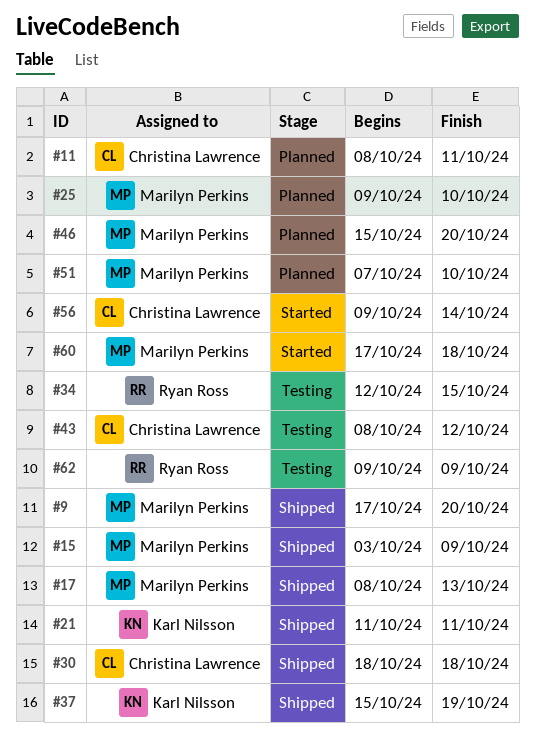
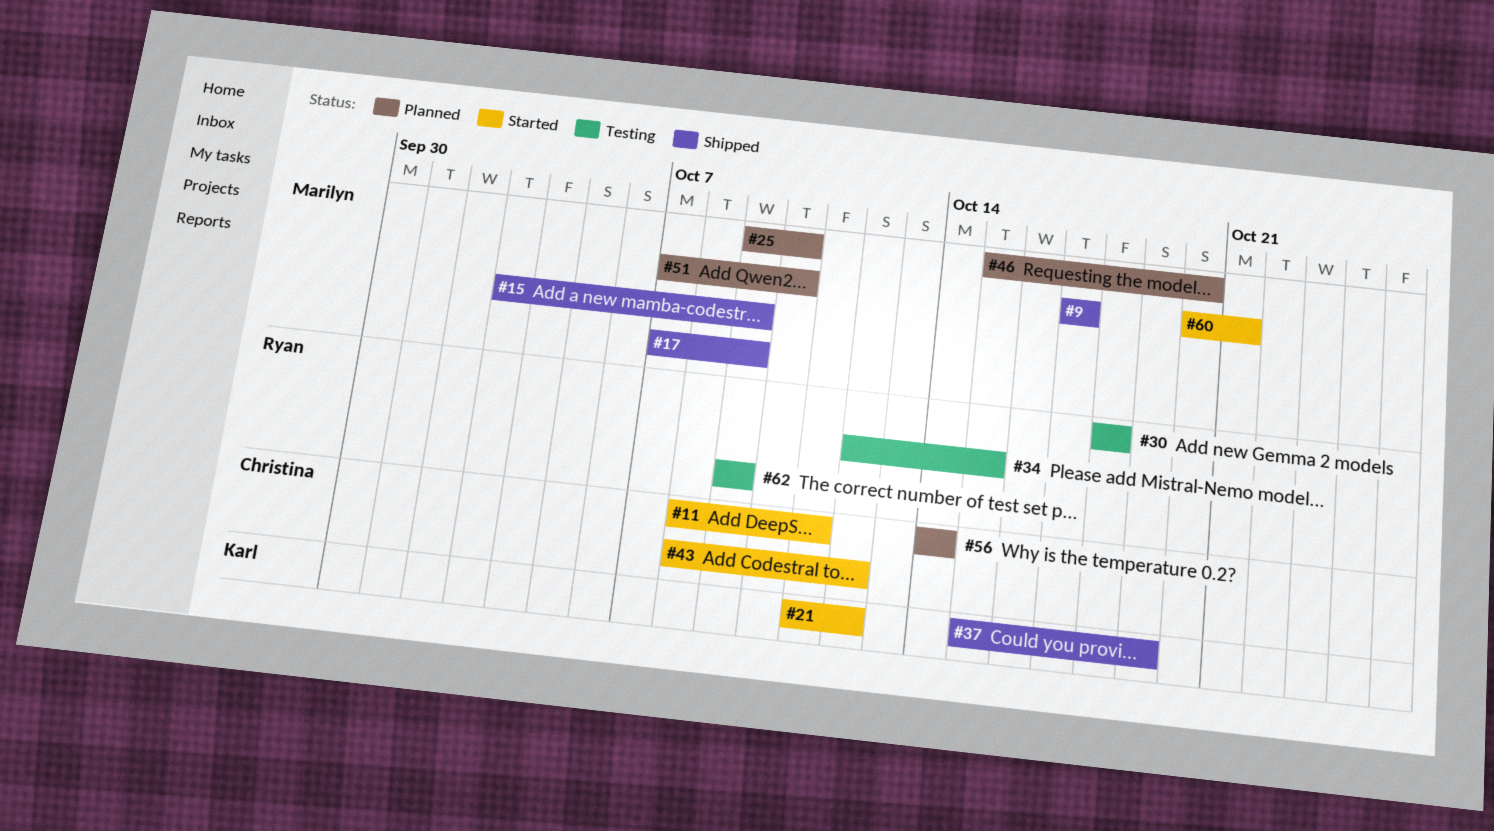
#9, due: Oct 20 -> Oct 17
#11, status: Planned -> Started
#17, start: Oct 8 -> Oct 7
#17, due: Oct 13 -> Oct 9
#21, status: Shipped -> Started
#21, due: Oct 11 -> Oct 12
#30, status: Shipped -> Testing
#30, owner: Christina Lawrence -> Ryan Ross
#43, status: Testing -> Started
#56, status: Started -> Planned
#56, start: Oct 9 -> Oct 14
#60, start: Oct 17 -> Oct 20
#60, due: Oct 18 -> Oct 21

